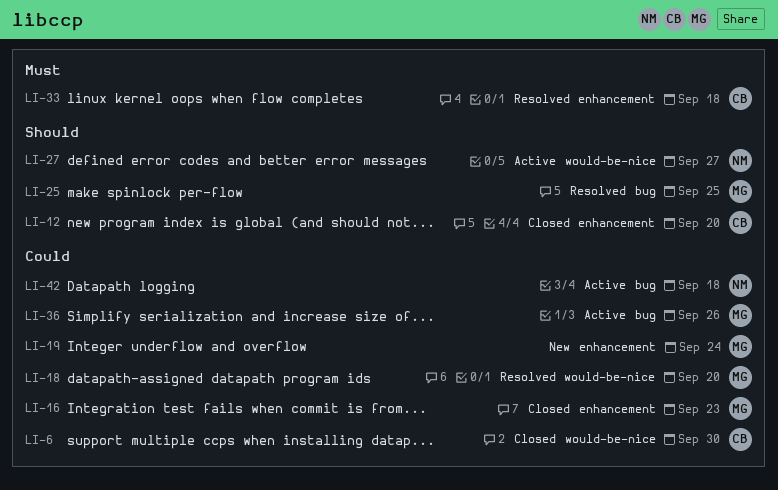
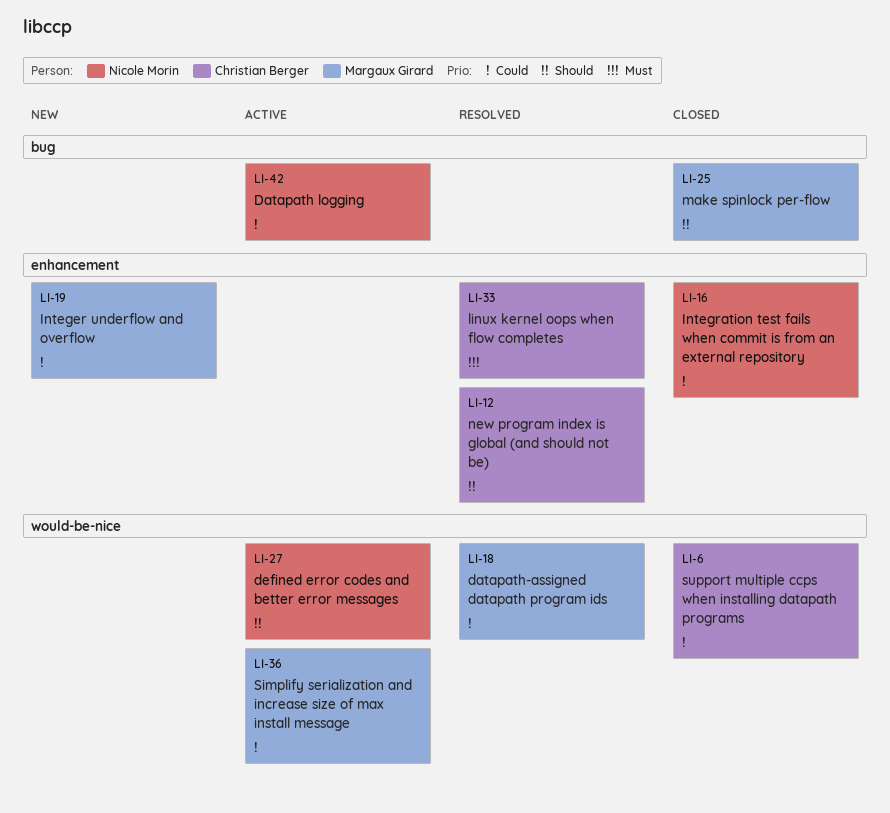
LI-12, status: Closed -> Resolved
LI-16, owner: Margaux Girard -> Nicole Morin
LI-25, status: Resolved -> Closed
LI-36, label: bug -> would-be-nice

